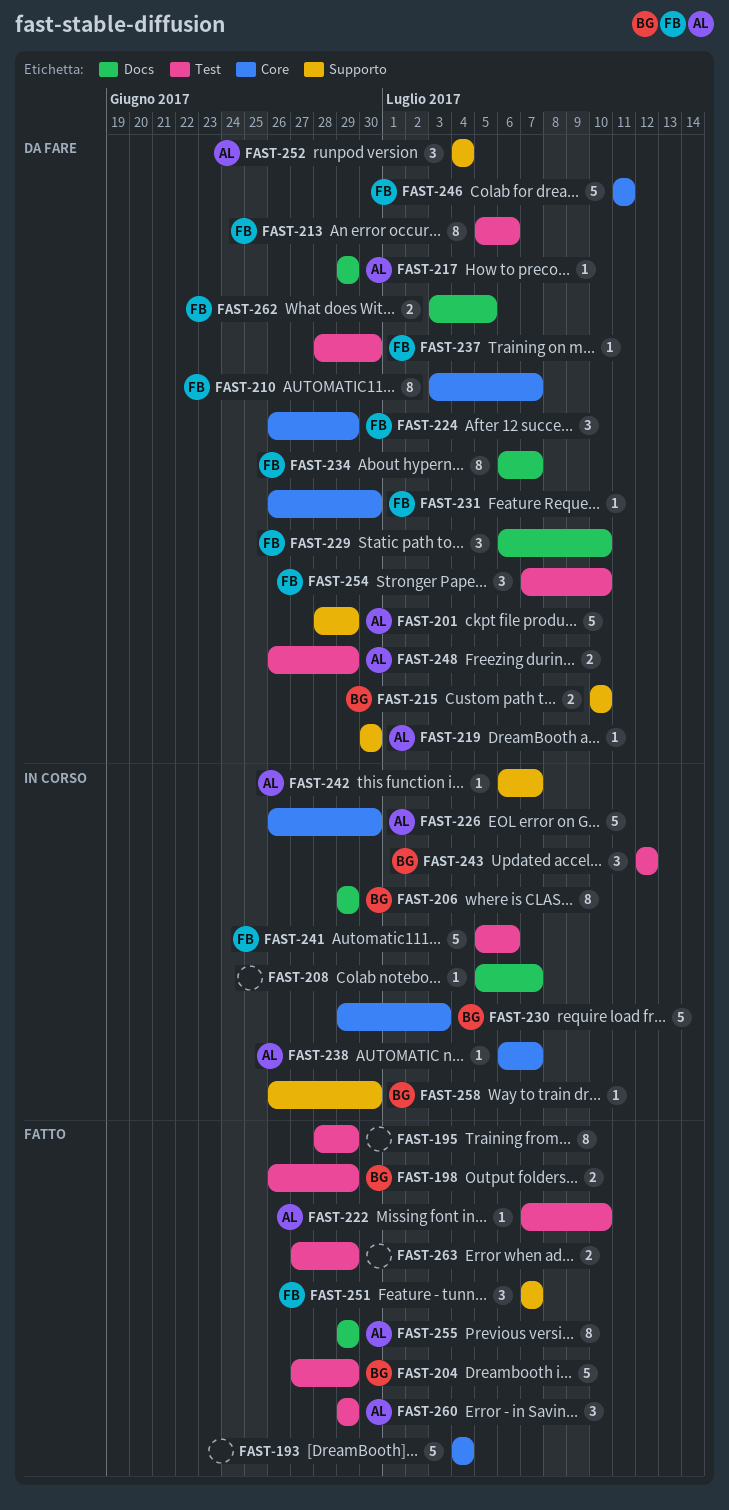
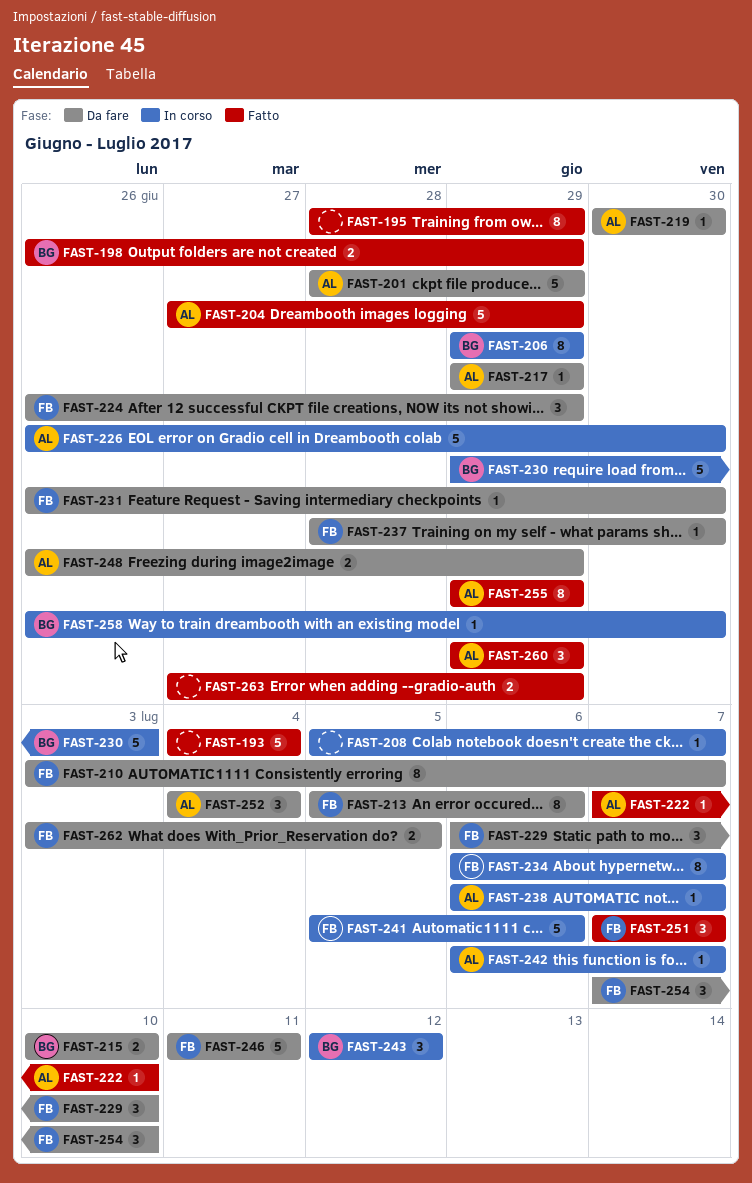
FAST-204, owner: BG -> AL
FAST-234, status: Da fare -> In corso

